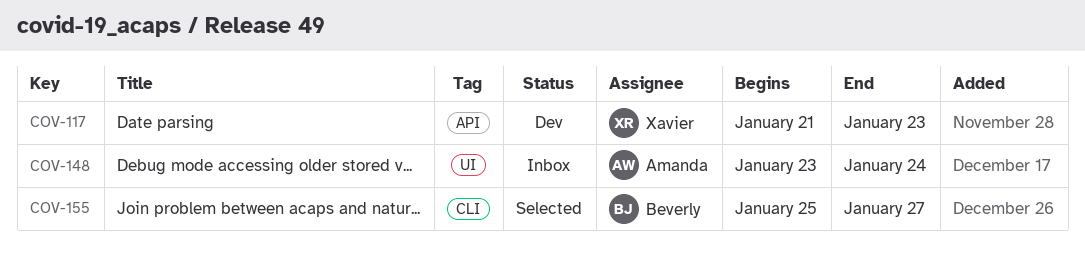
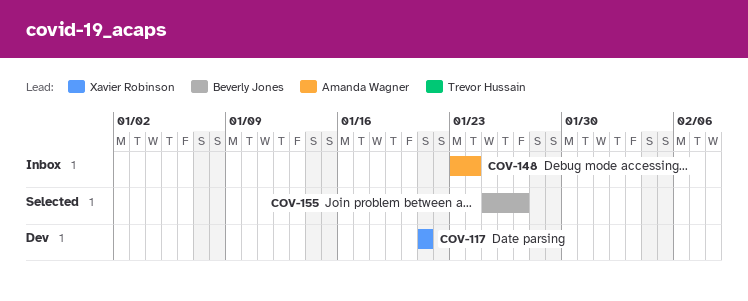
COV-117, due: Jan 23 -> Jan 21

